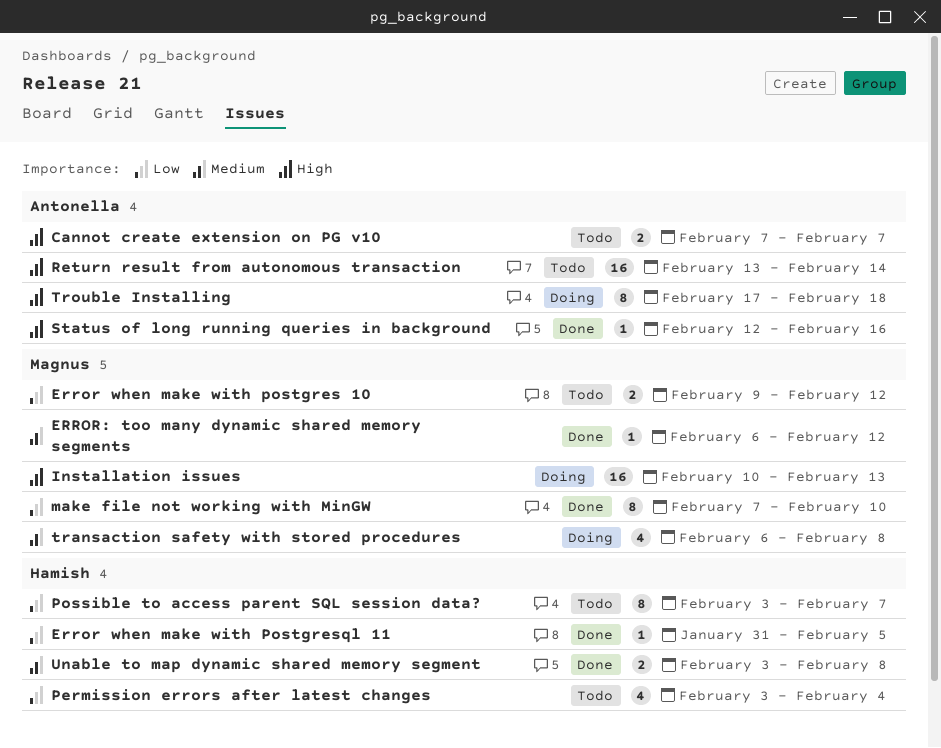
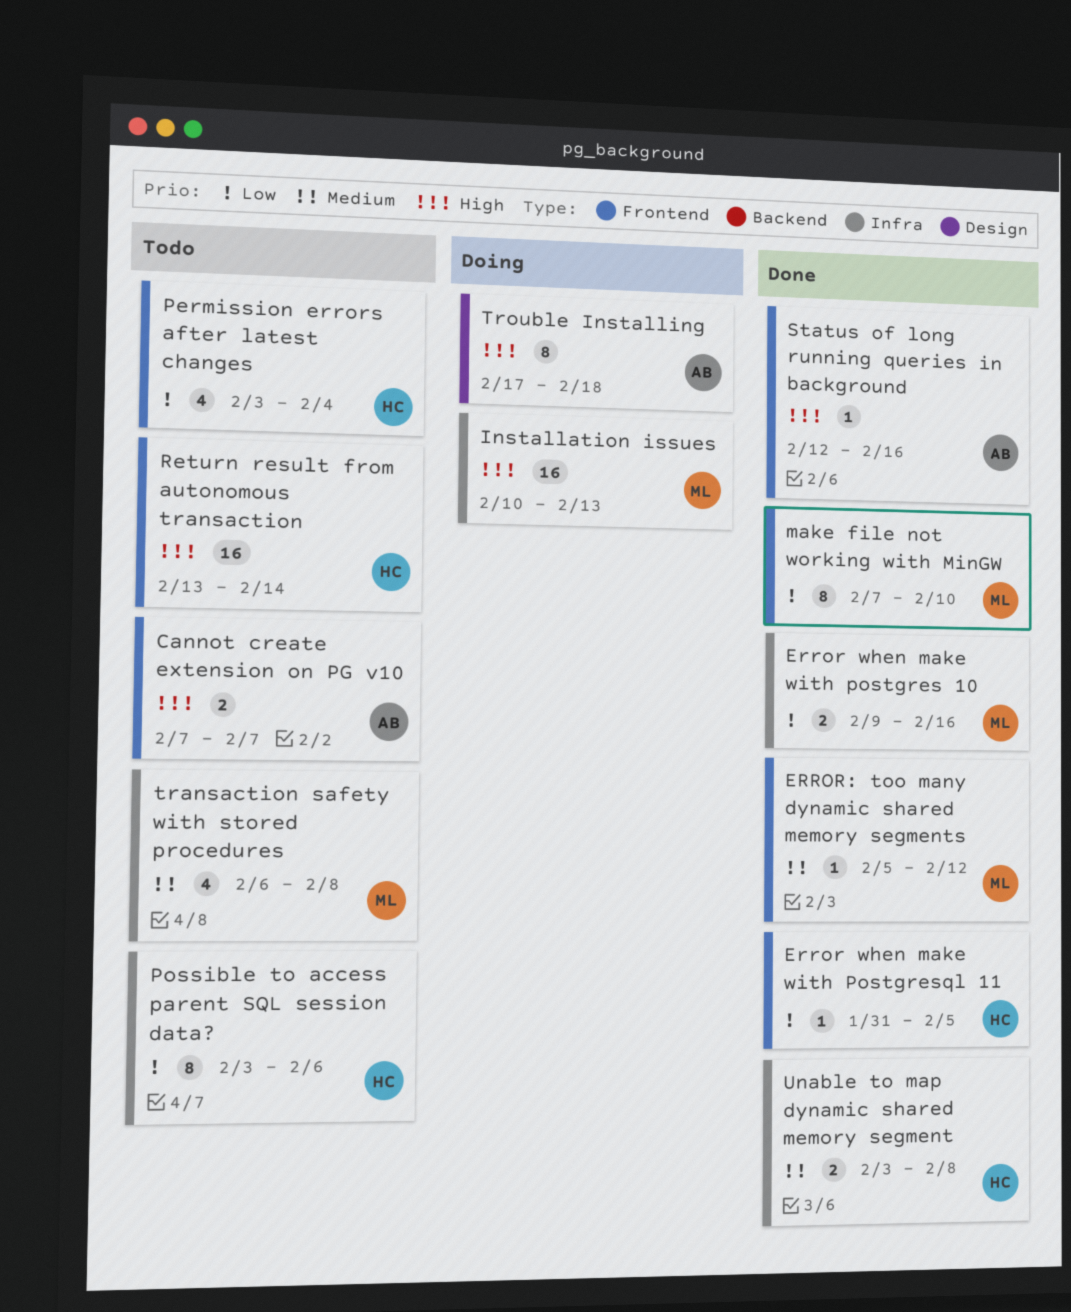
Error when make with postgres 10, status: Todo -> Done
Error when make with postgres 10, due: Feb 12 -> Feb 16
ERROR: too many dynamic shared memory segments, start: Feb 6 -> Feb 5
Possible to access parent SQL session data?, due: Feb 7 -> Feb 6
Return result from autonomous transaction, owner: Antonella -> Hamish
transaction safety with stored procedures, status: Doing -> Todo

